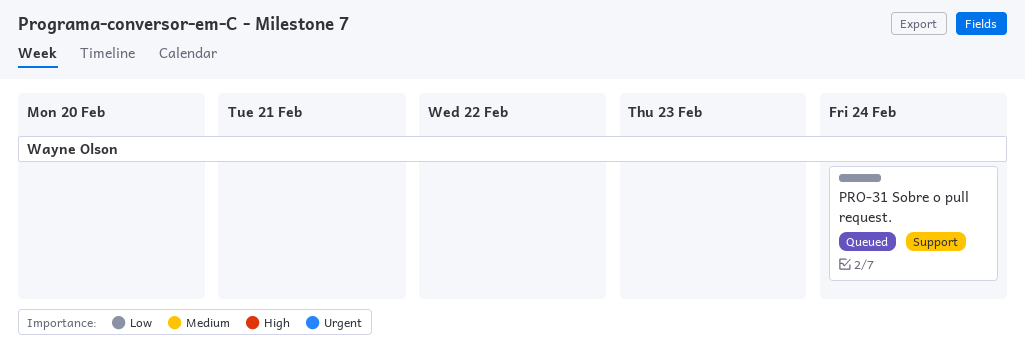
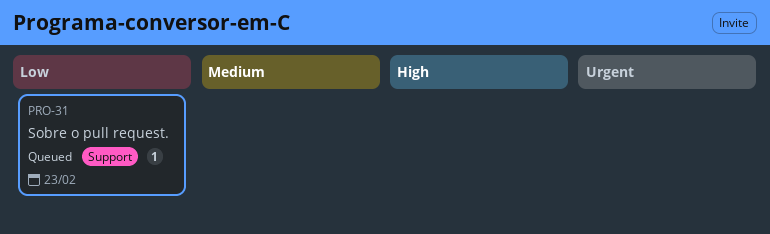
PRO-31, due: Feb 24 -> Feb 23

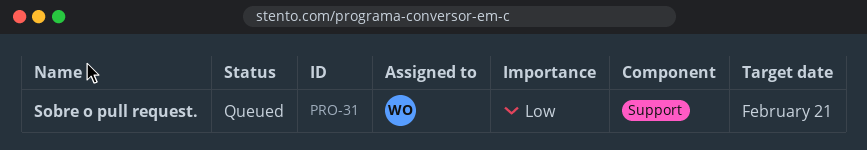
PRO-31, due: Feb 23 -> Feb 21

